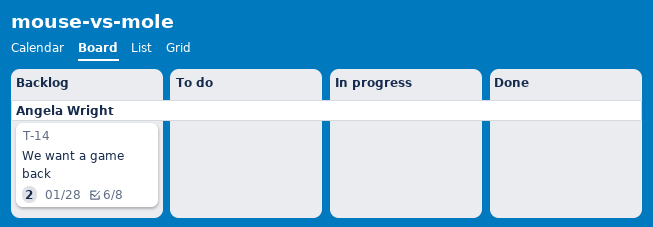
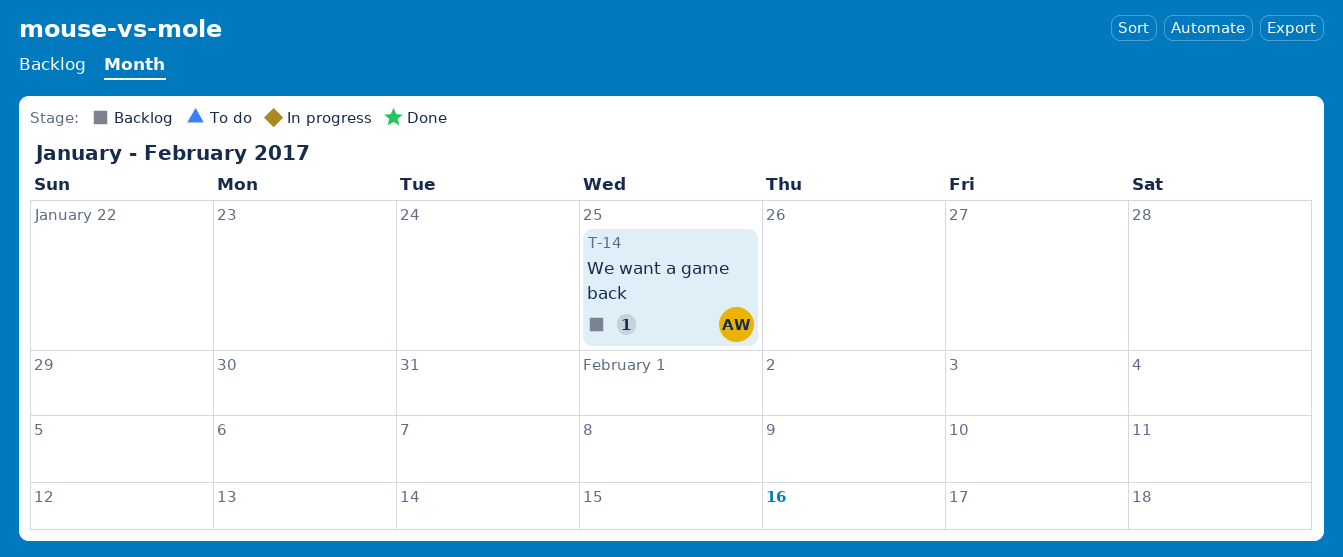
T-14, estimate: 2 -> 1
T-14, due: Jan 28 -> Jan 25

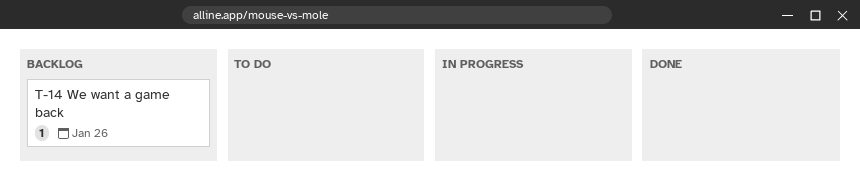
T-14, due: Jan 25 -> Jan 26

